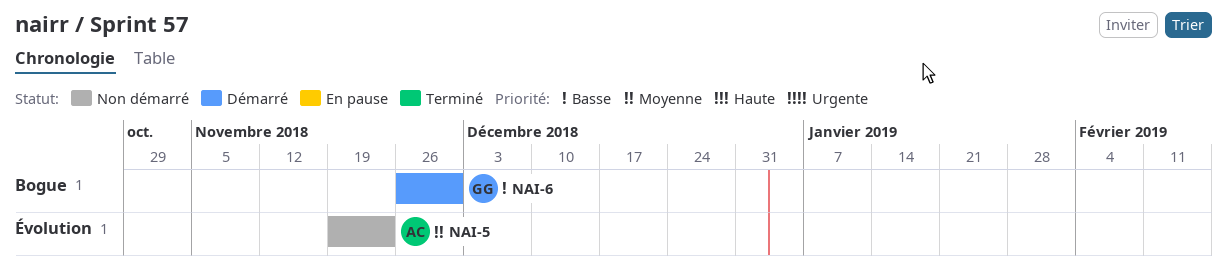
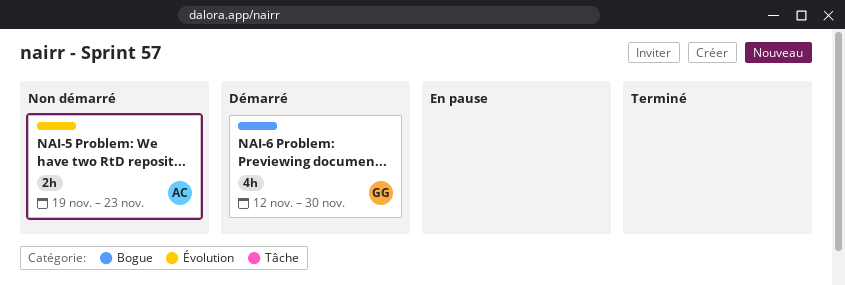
NAI-6, start: Nov 26 -> Nov 12

